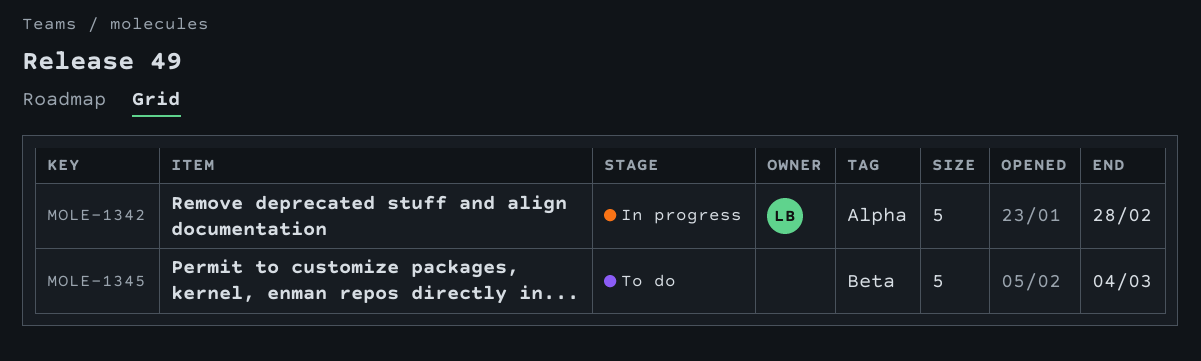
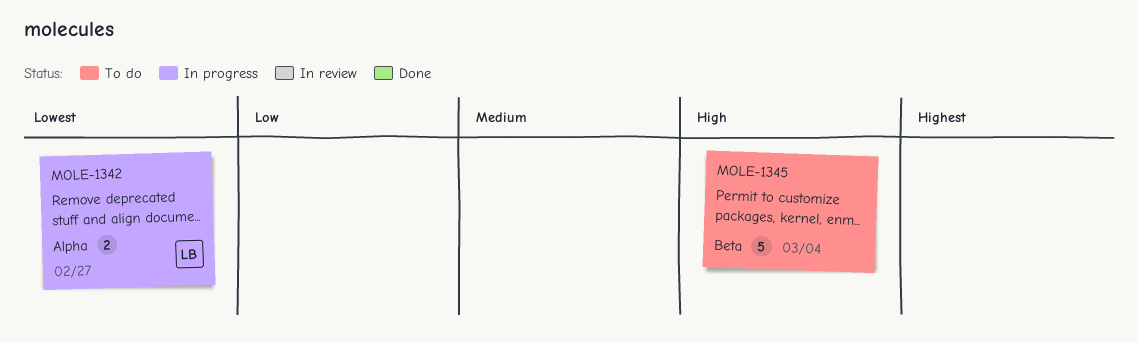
MOLE-1342, estimate: 5 -> 2
MOLE-1342, due: Feb 28 -> Feb 27

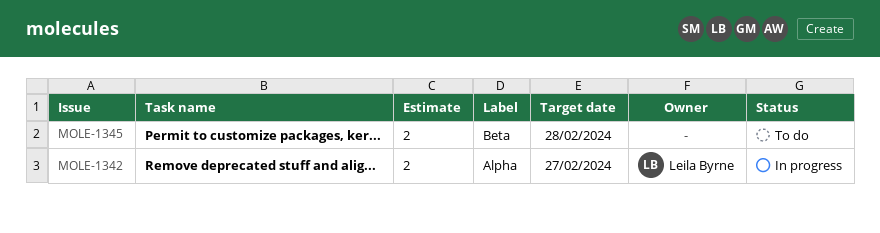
MOLE-1345, estimate: 5 -> 2
MOLE-1345, due: Mar 4 -> Feb 28

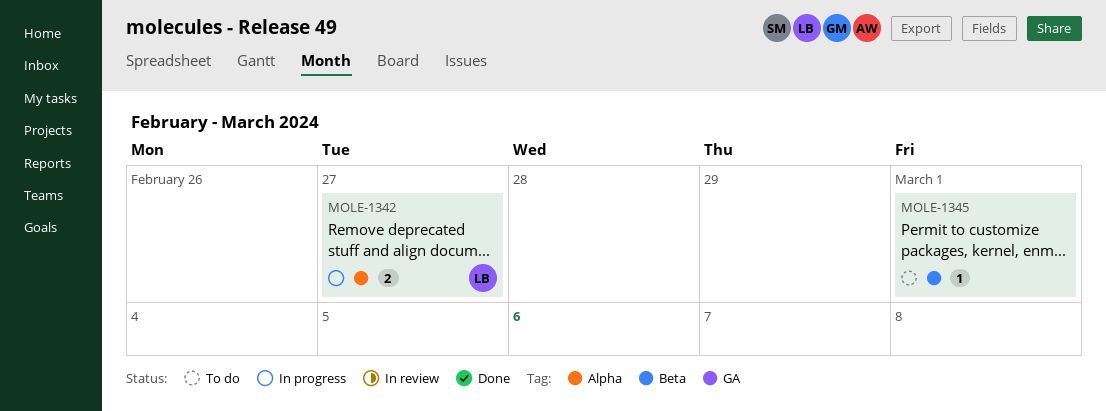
MOLE-1345, estimate: 2 -> 1
MOLE-1345, due: Feb 28 -> Mar 1

